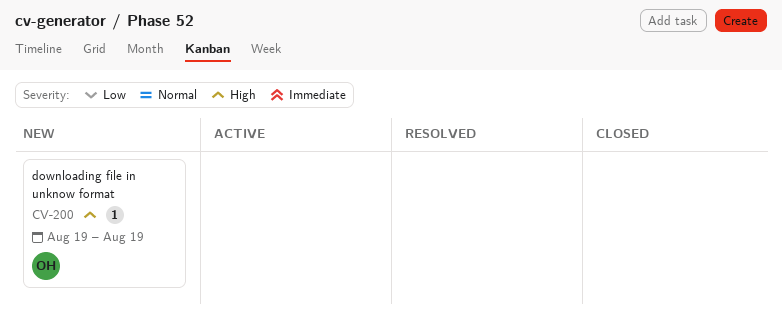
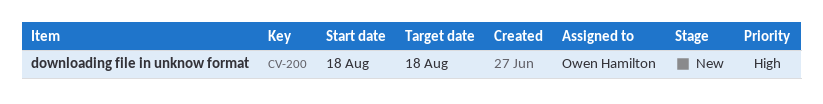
CV-200, start: Aug 19 -> Aug 18
CV-200, due: Aug 19 -> Aug 18

